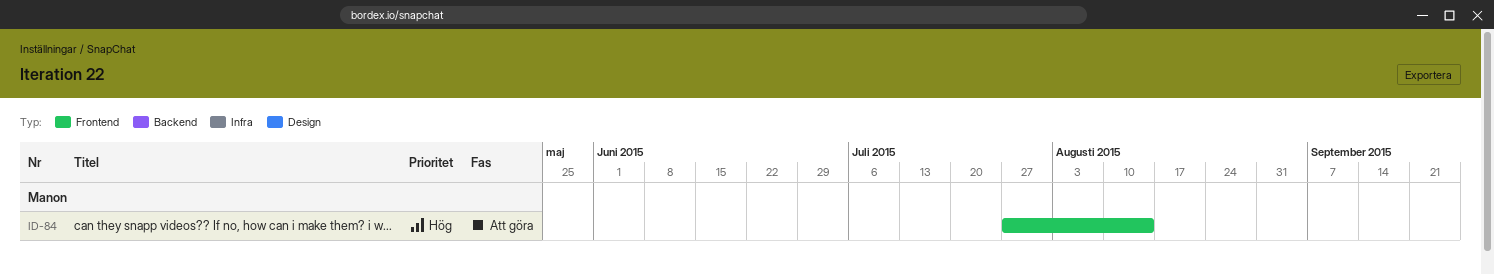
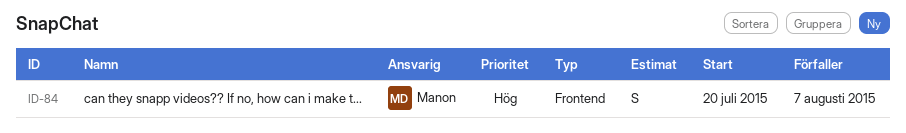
ID-84, start: Jul 27 -> Jul 20
ID-84, due: Aug 14 -> Aug 7

